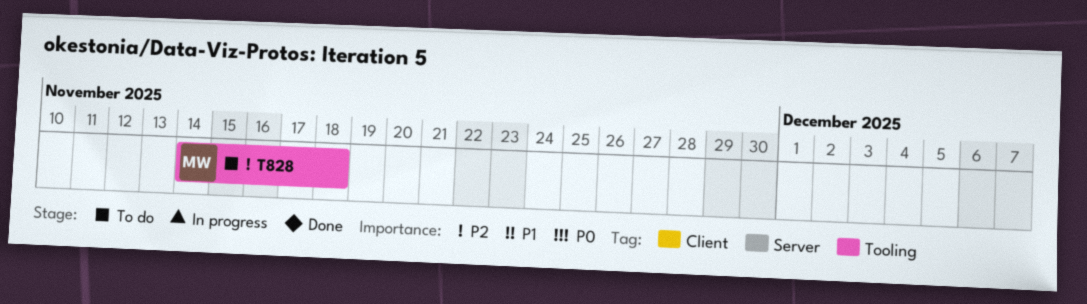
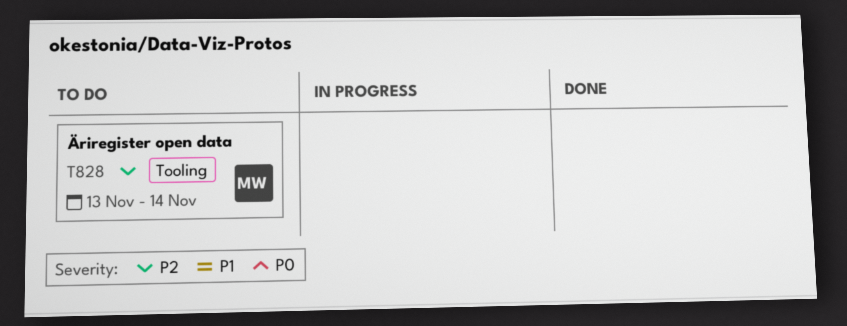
T828, start: Nov 14 -> Nov 13
T828, due: Nov 18 -> Nov 14

